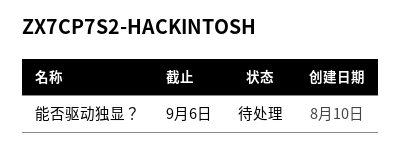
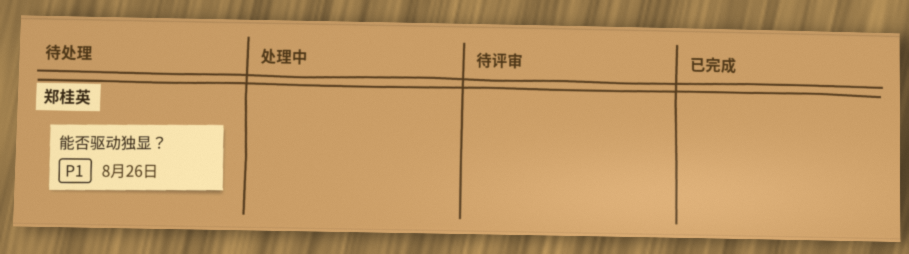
能否驱动独显？, due: Sep 6 -> Aug 26

